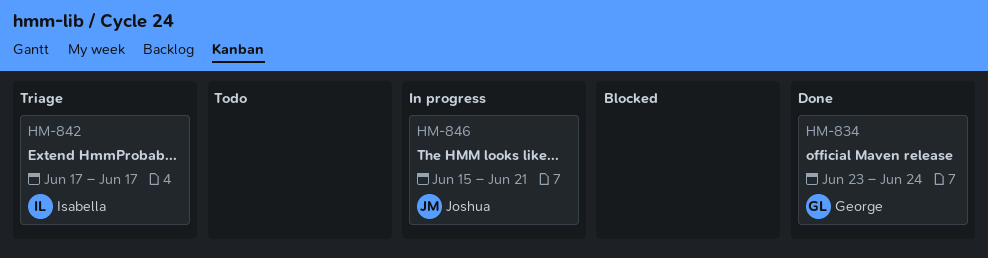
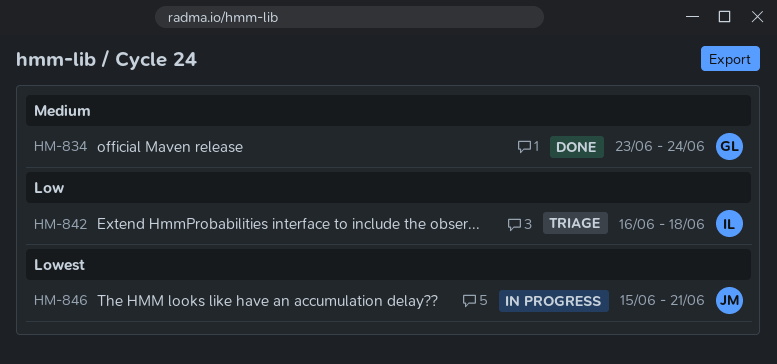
HM-842, start: Jun 17 -> Jun 16
HM-842, due: Jun 17 -> Jun 18

